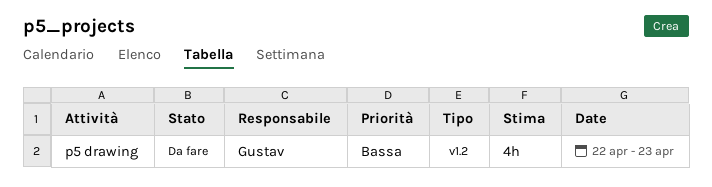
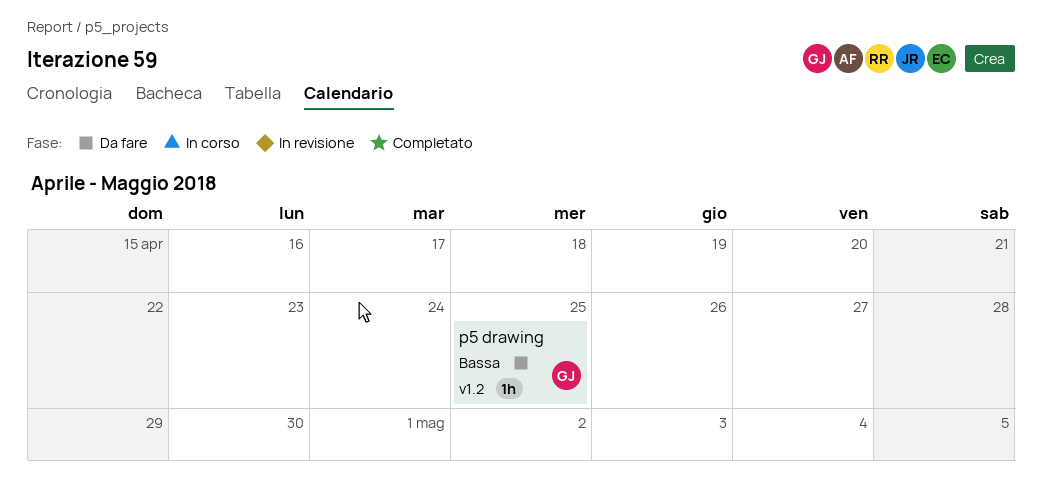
p5 drawing, estimate: 4h -> 1h
p5 drawing, due: Apr 23 -> Apr 25

